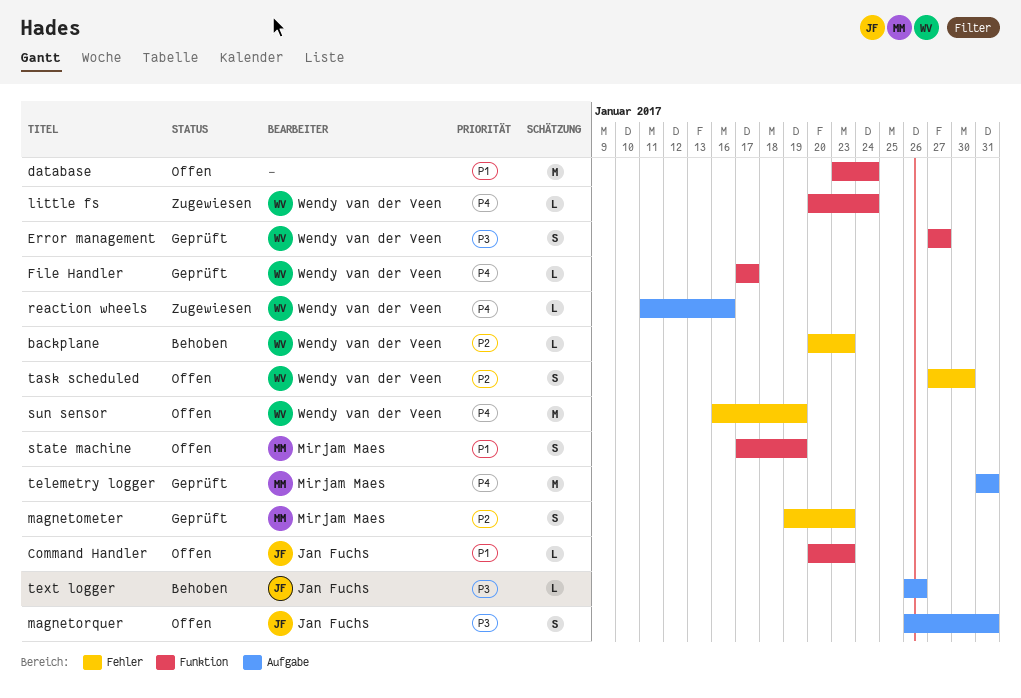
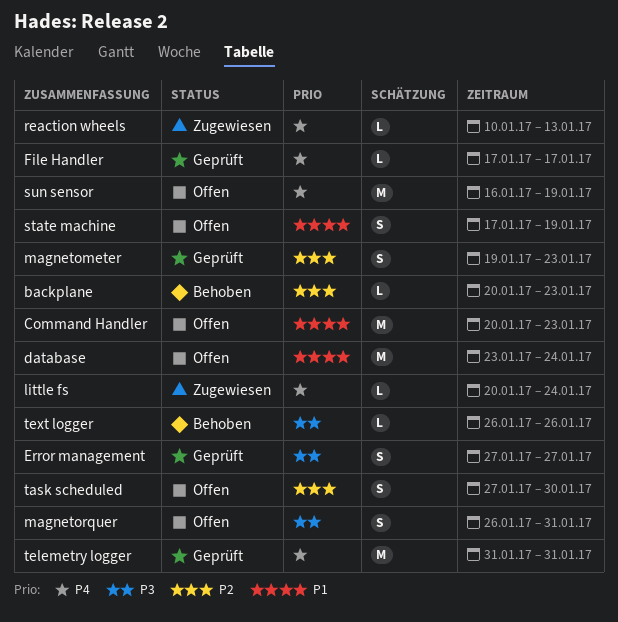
Command Handler, estimate: L -> M
reaction wheels, start: Jan 11 -> Jan 10
reaction wheels, due: Jan 16 -> Jan 13

